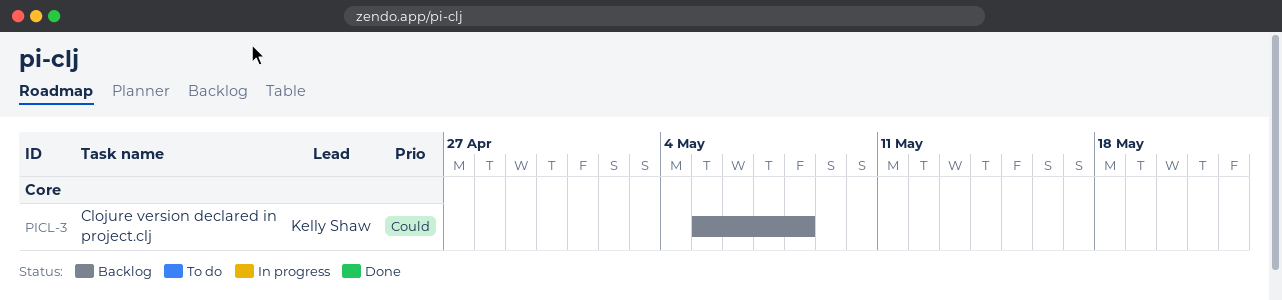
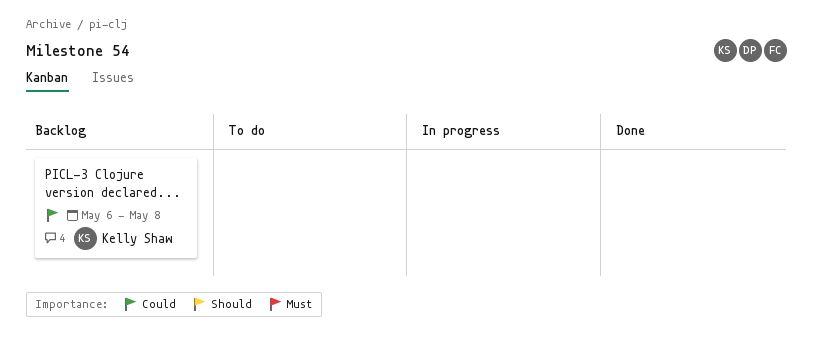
PICL-3, start: May 5 -> May 6

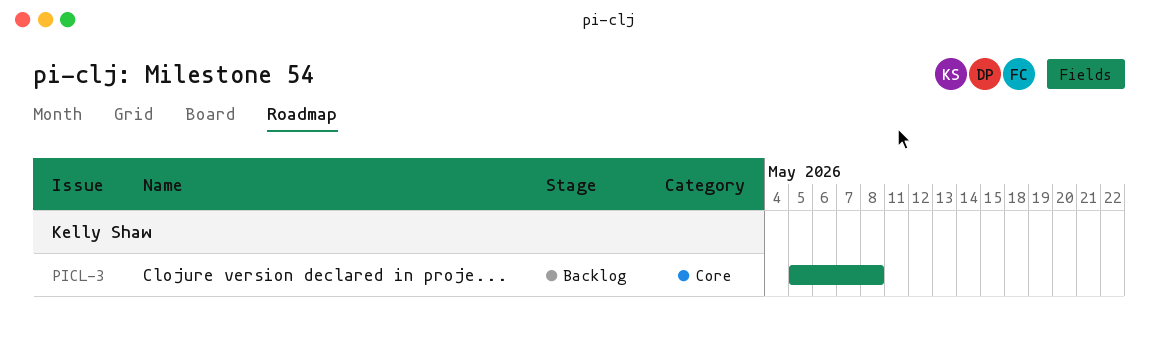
PICL-3, start: May 6 -> May 5

